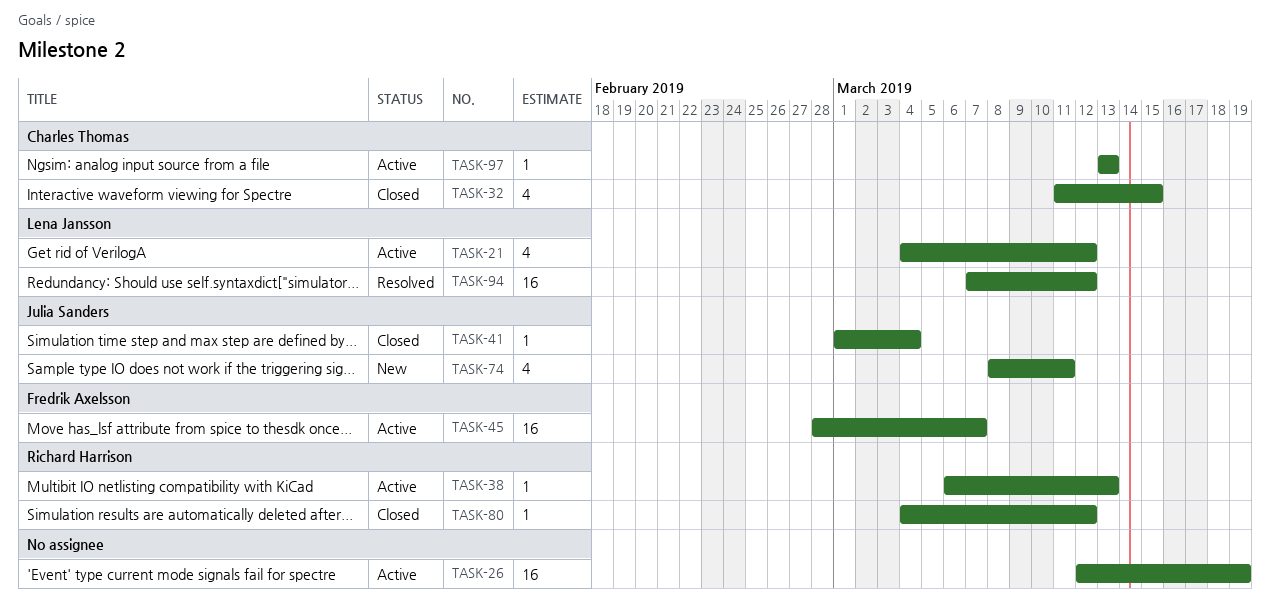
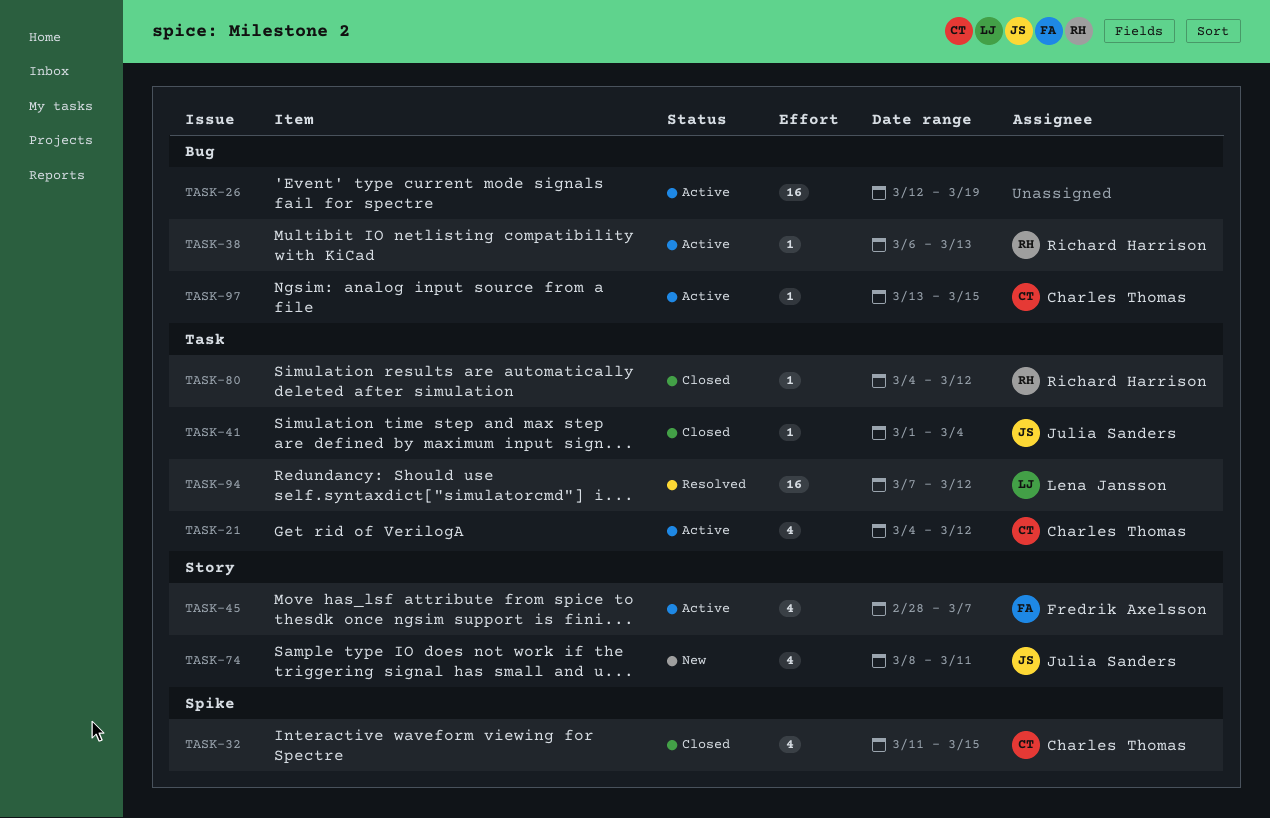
TASK-21, owner: Lena Jansson -> Charles Thomas
TASK-45, estimate: 16 -> 4
TASK-97, due: Mar 13 -> Mar 15

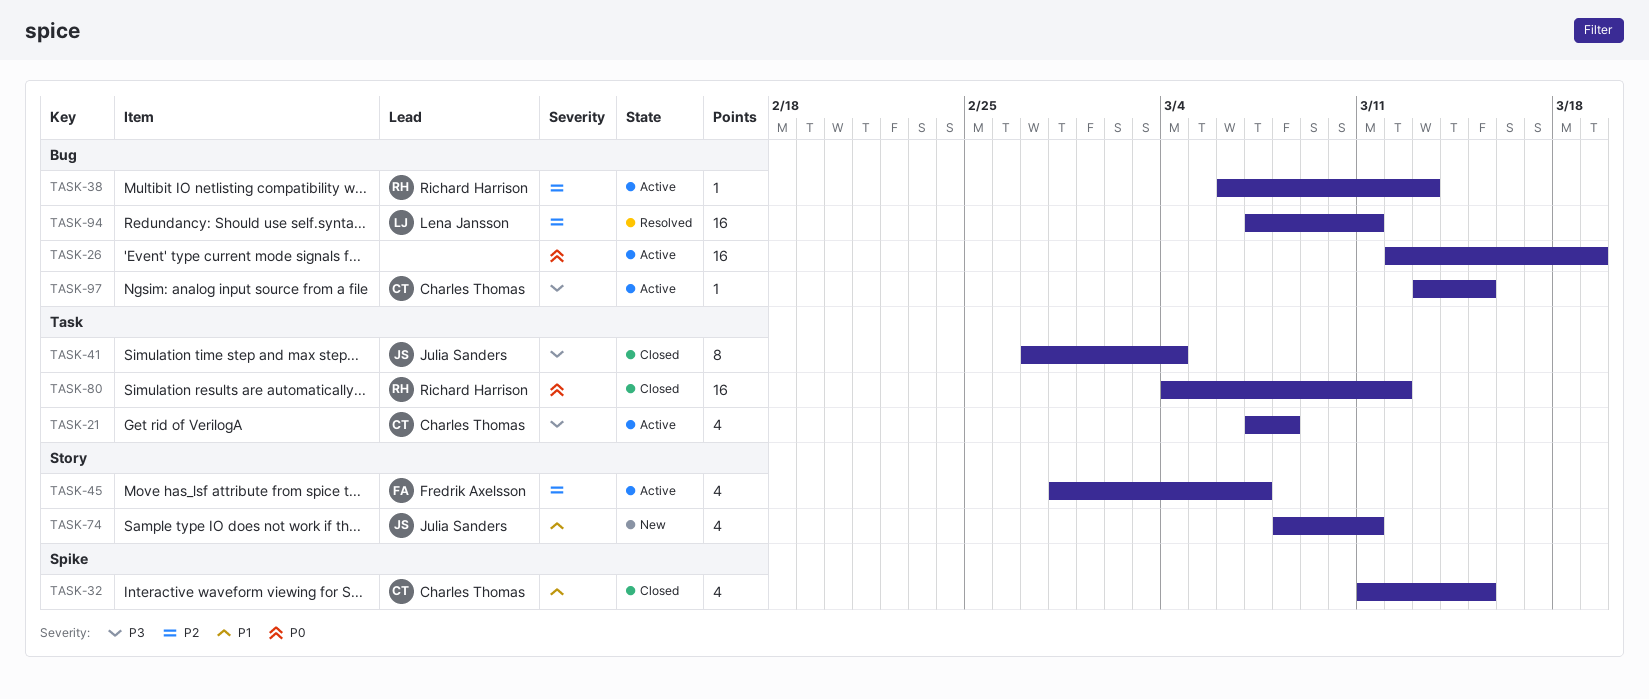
TASK-21, start: Mar 4 -> Mar 7
TASK-21, due: Mar 12 -> Mar 8
TASK-41, estimate: 1 -> 8
TASK-41, start: Mar 1 -> Feb 27
TASK-80, estimate: 1 -> 16
TASK-94, label: Task -> Bug
TASK-94, due: Mar 12 -> Mar 11

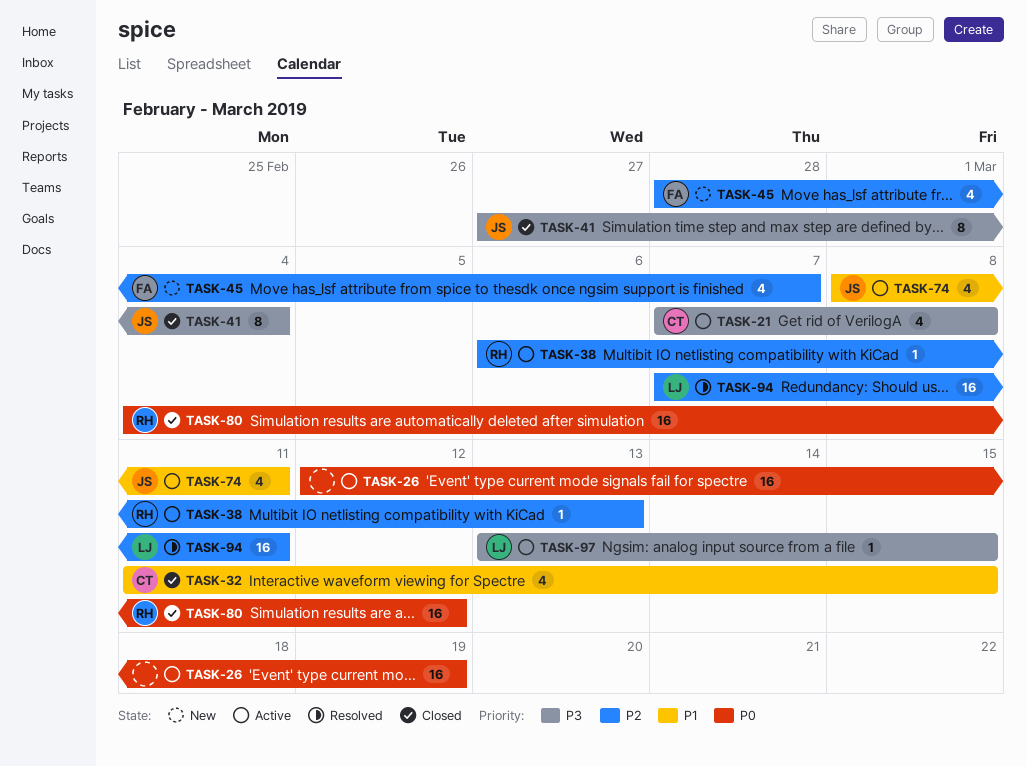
TASK-45, status: Active -> New
TASK-74, status: New -> Active
TASK-97, owner: Charles Thomas -> Lena Jansson

